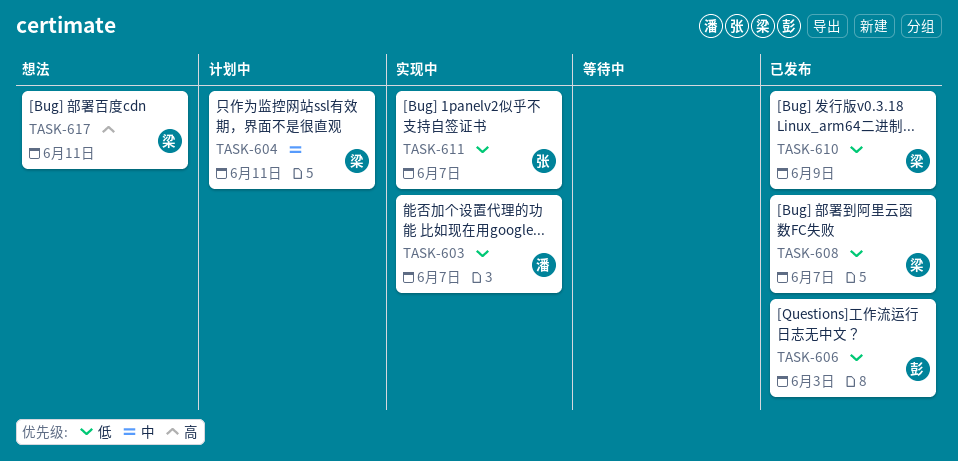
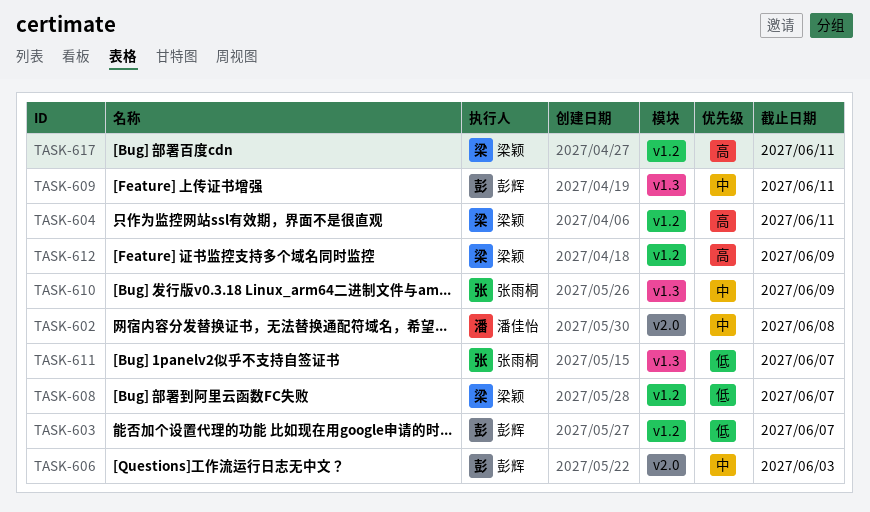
TASK-602: none -> present
TASK-603, owner: 潘佳怡 -> 彭辉
TASK-604, priority: 中 -> 高
TASK-606, priority: 低 -> 中
TASK-609: none -> present
TASK-610, owner: 梁颖 -> 张雨桐
TASK-610, priority: 低 -> 中
TASK-612: none -> present

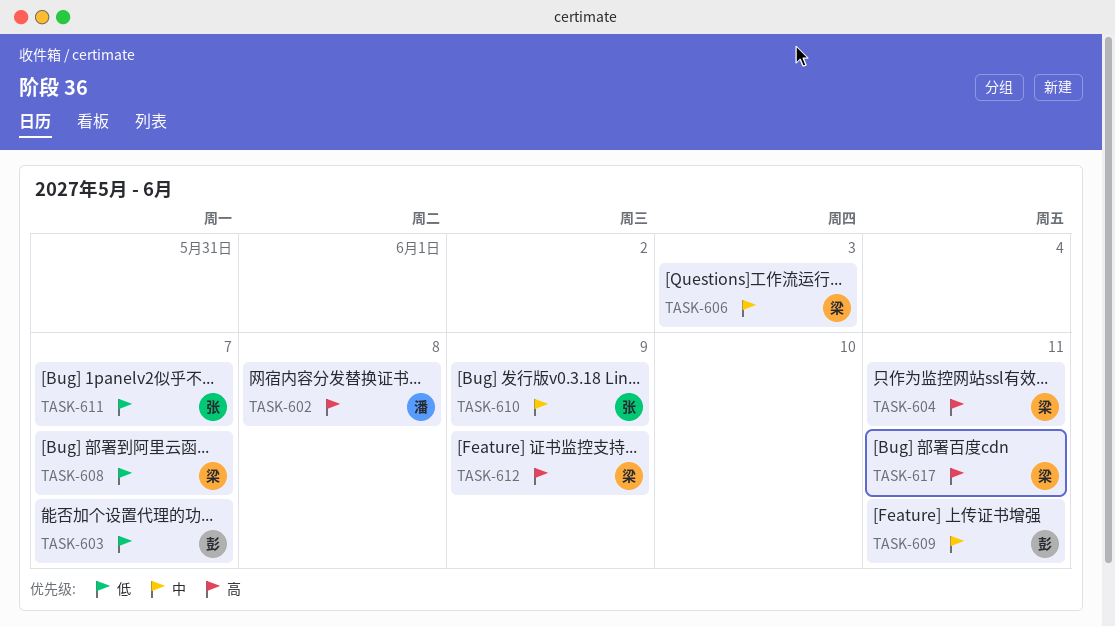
TASK-602, priority: 中 -> 高
TASK-606, owner: 彭辉 -> 梁颖

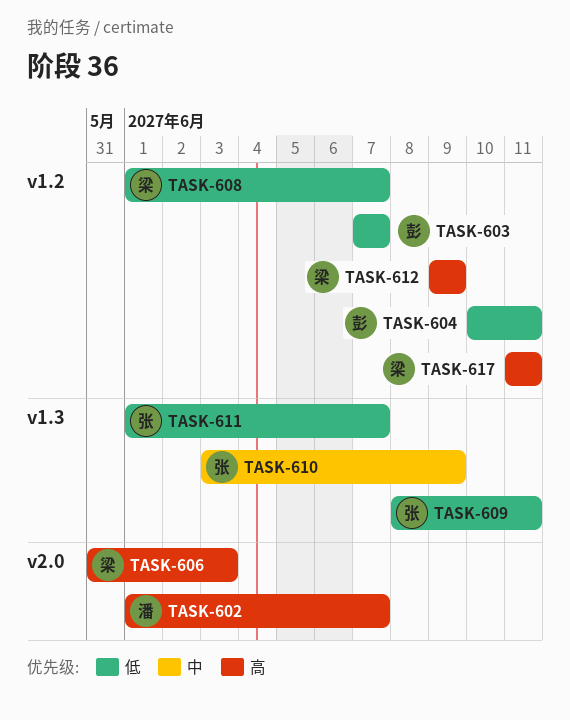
TASK-602, due: Jun 8 -> Jun 7
TASK-604, owner: 梁 -> 彭
TASK-604, priority: 高 -> 低
TASK-606, priority: 中 -> 高
TASK-609, owner: 彭 -> 张
TASK-609, priority: 中 -> 低

